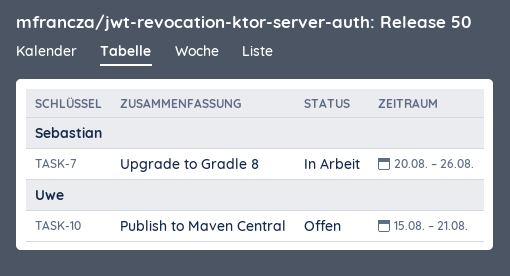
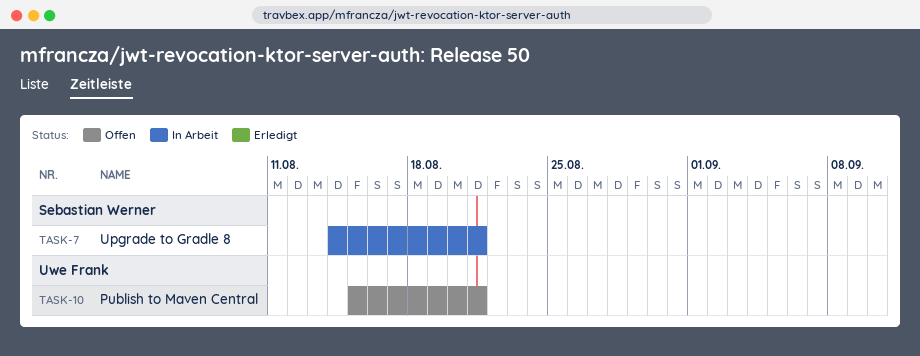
TASK-7, start: Aug 20 -> Aug 14
TASK-7, due: Aug 26 -> Aug 21

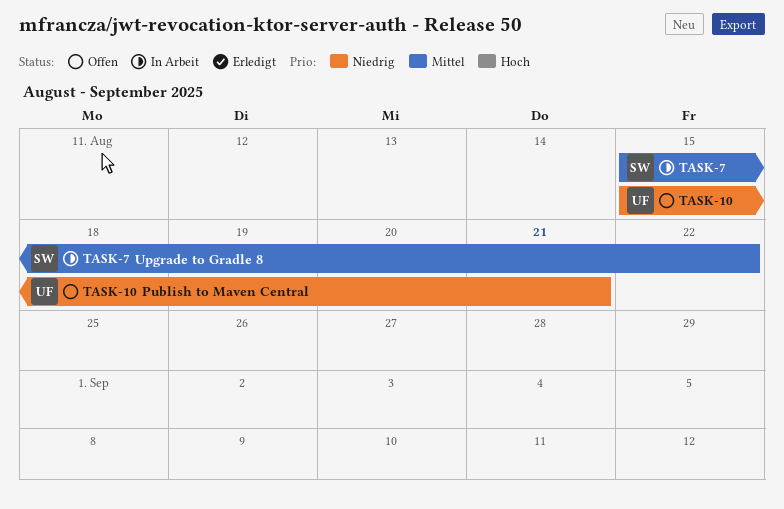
TASK-7, start: Aug 14 -> Aug 15
TASK-7, due: Aug 21 -> Aug 22

